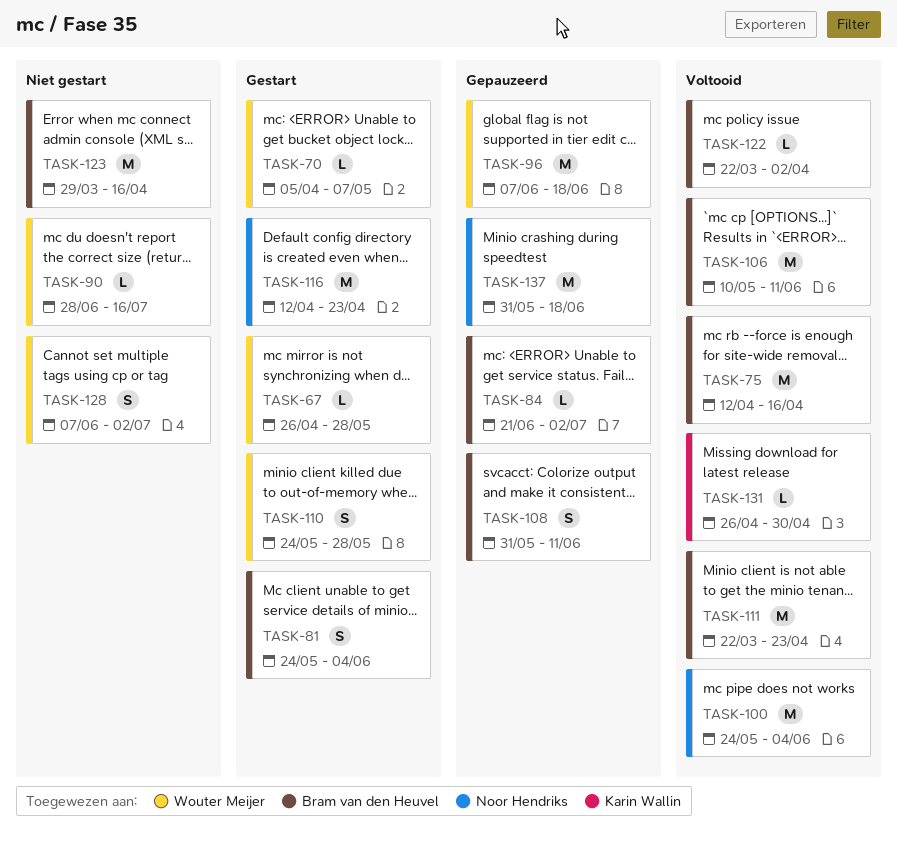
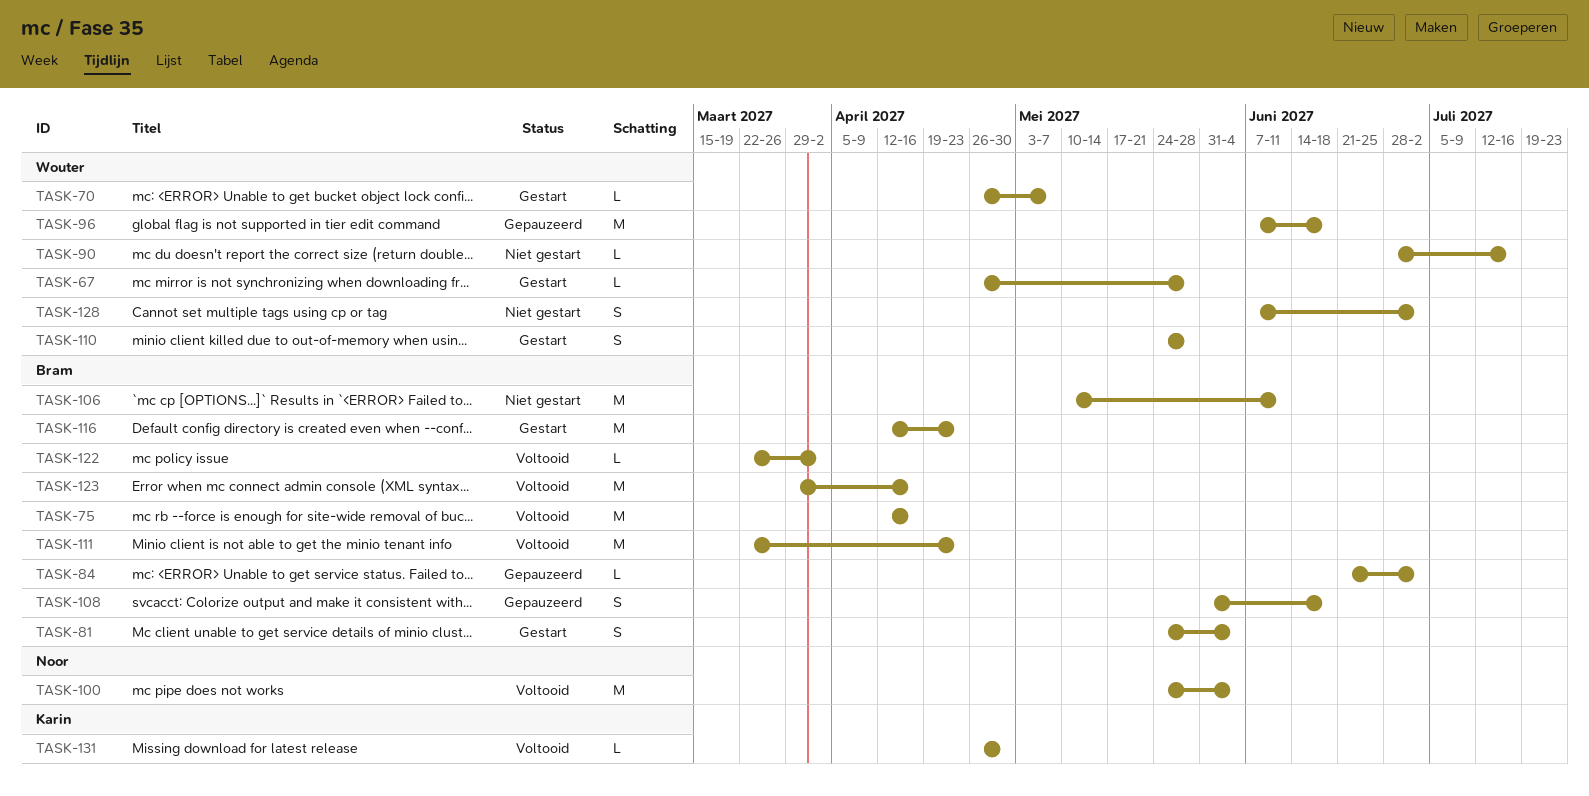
TASK-70, start: Apr 5 -> Apr 26
TASK-106, status: Voltooid -> Niet gestart
TASK-108, due: Jun 11 -> Jun 18
TASK-116, owner: Noor Hendriks -> Bram van den Heuvel
TASK-123, status: Niet gestart -> Voltooid
TASK-137: present -> none

